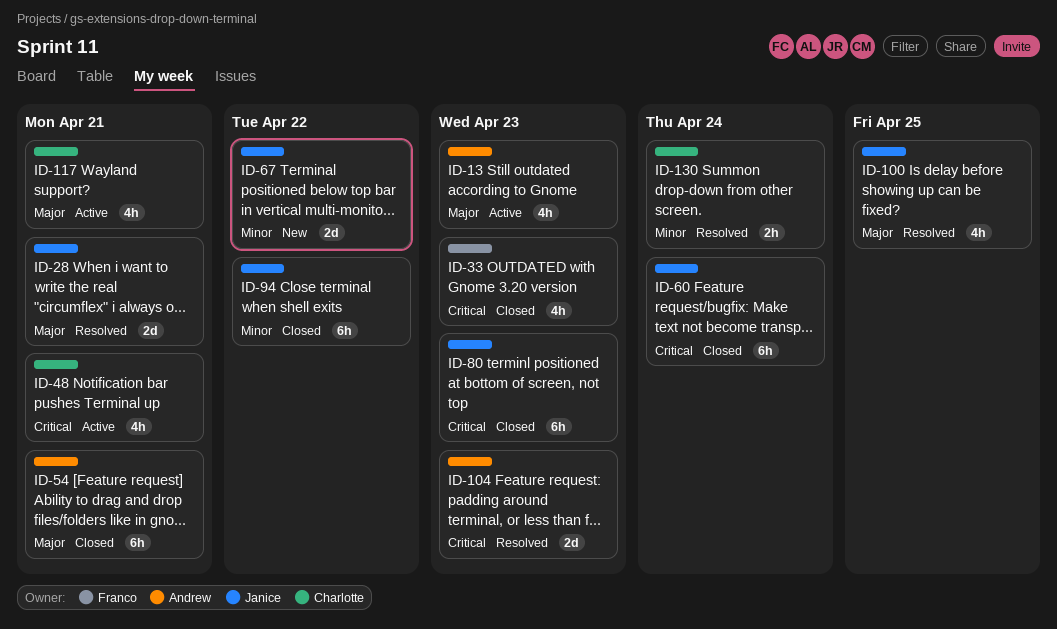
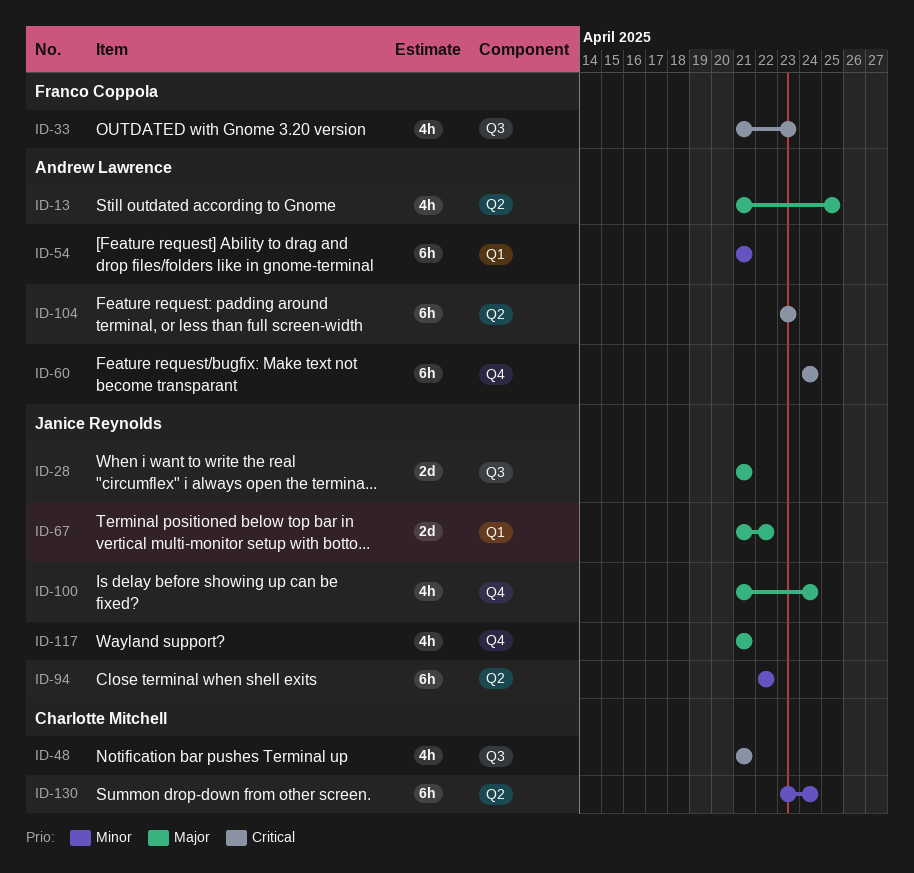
ID-13, due: Apr 23 -> Apr 25
ID-54, priority: Major -> Minor
ID-60, owner: Janice Reynolds -> Andrew Lawrence
ID-67, priority: Minor -> Major
ID-80: present -> none
ID-100, due: Apr 25 -> Apr 24
ID-104, estimate: 2d -> 6h
ID-117, owner: Charlotte Mitchell -> Janice Reynolds
ID-130, estimate: 2h -> 6h

